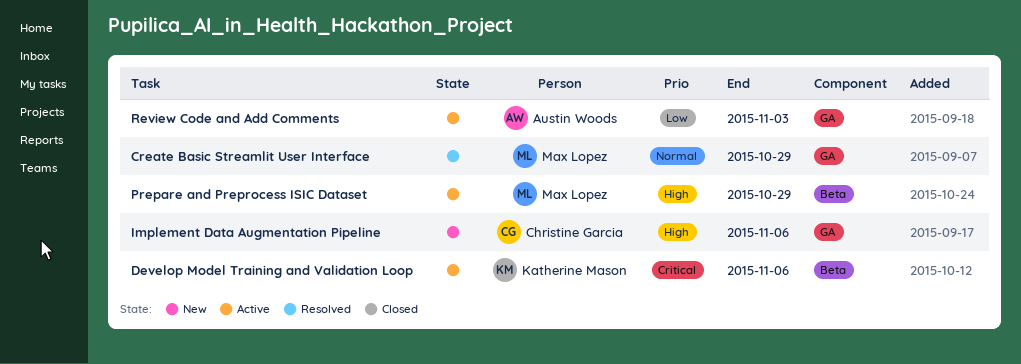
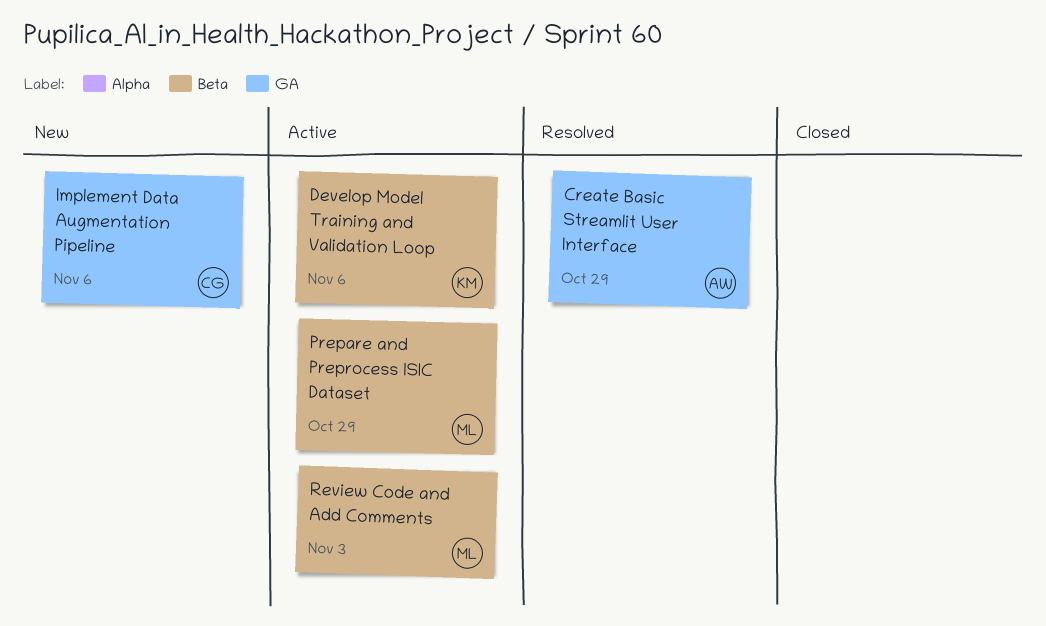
Create Basic Streamlit User Interface, owner: Max Lopez -> Austin Woods
Review Code and Add Comments, owner: Austin Woods -> Max Lopez
Review Code and Add Comments, label: GA -> Beta

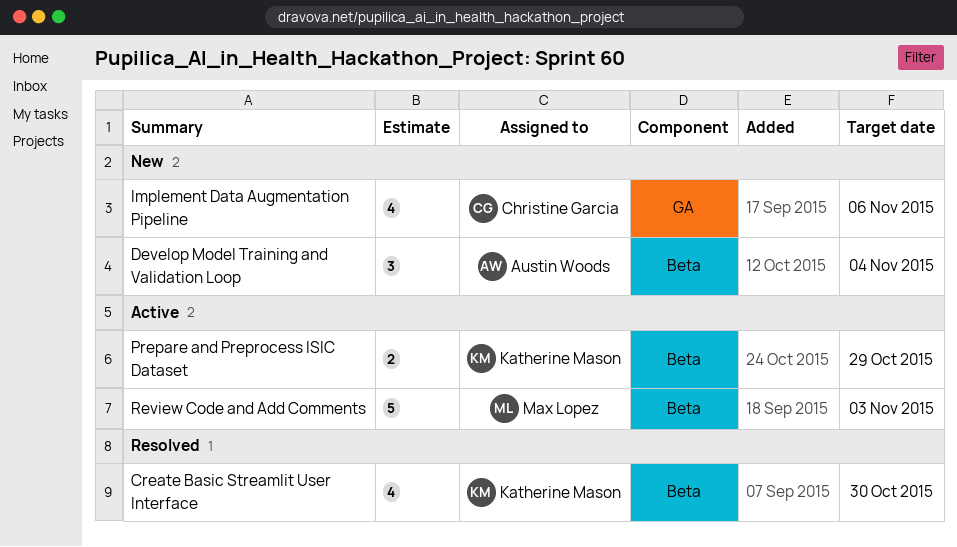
Create Basic Streamlit User Interface, owner: Austin Woods -> Katherine Mason
Create Basic Streamlit User Interface, label: GA -> Beta
Create Basic Streamlit User Interface, due: Oct 29 -> Oct 30
Develop Model Training and Validation Loop, status: Active -> New
Develop Model Training and Validation Loop, owner: Katherine Mason -> Austin Woods
Develop Model Training and Validation Loop, due: Nov 6 -> Nov 4
Prepare and Preprocess ISIC Dataset, owner: Max Lopez -> Katherine Mason

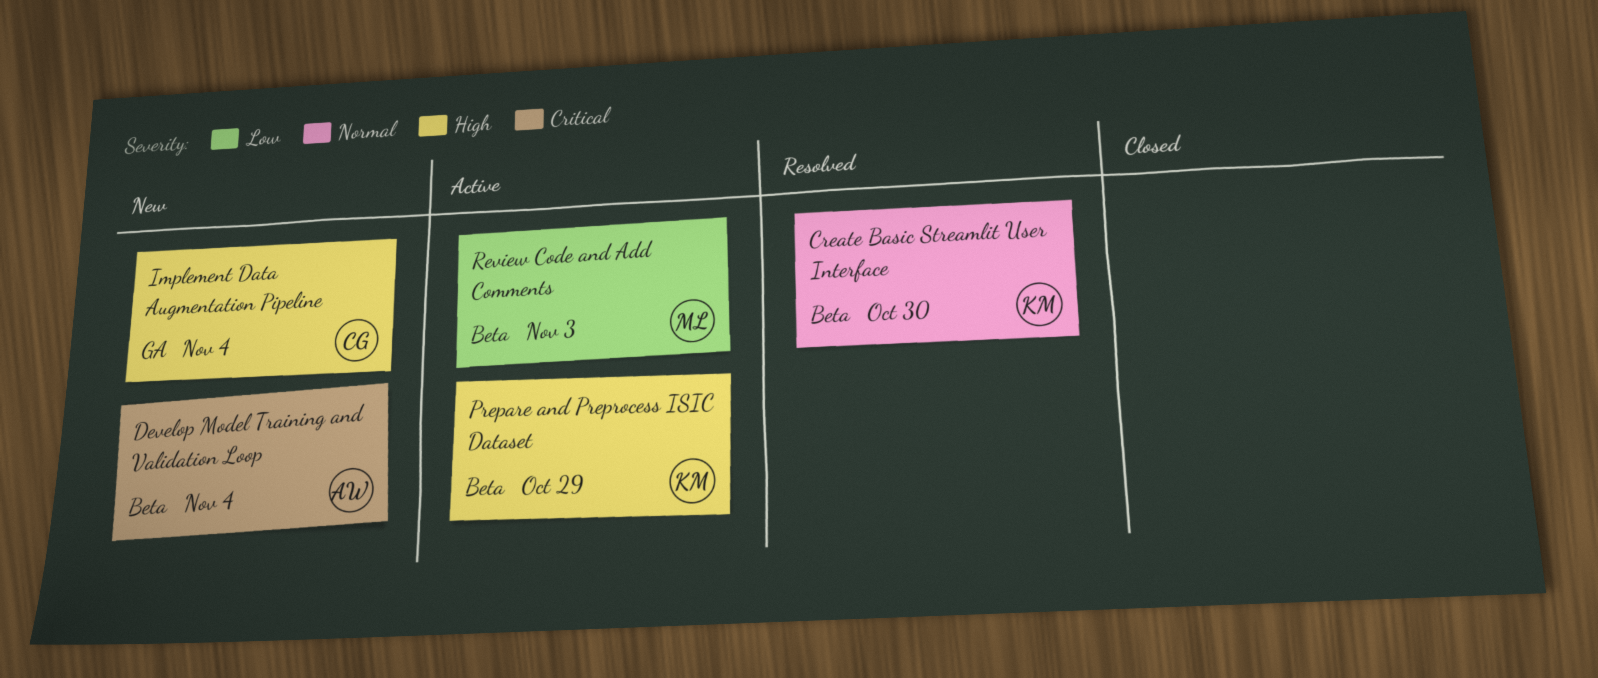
Implement Data Augmentation Pipeline, due: Nov 6 -> Nov 4

